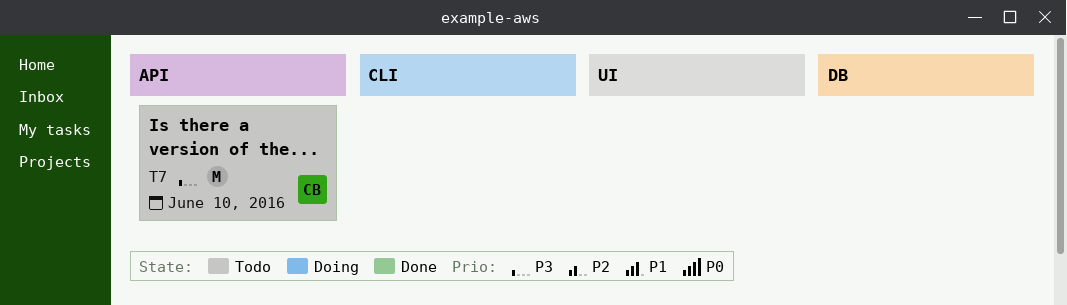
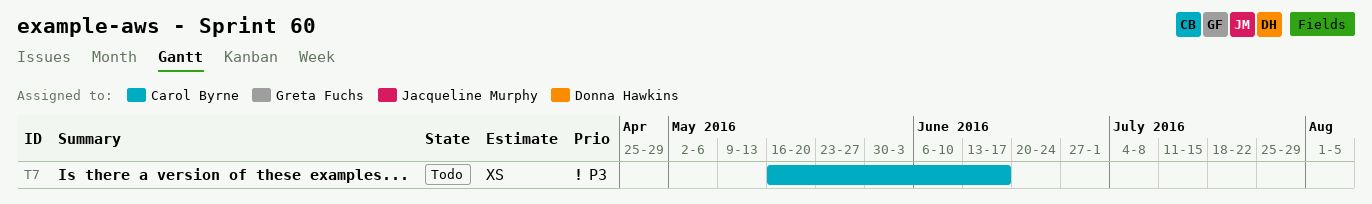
T7, estimate: M -> XS
T7, due: Jun 10 -> Jun 17

